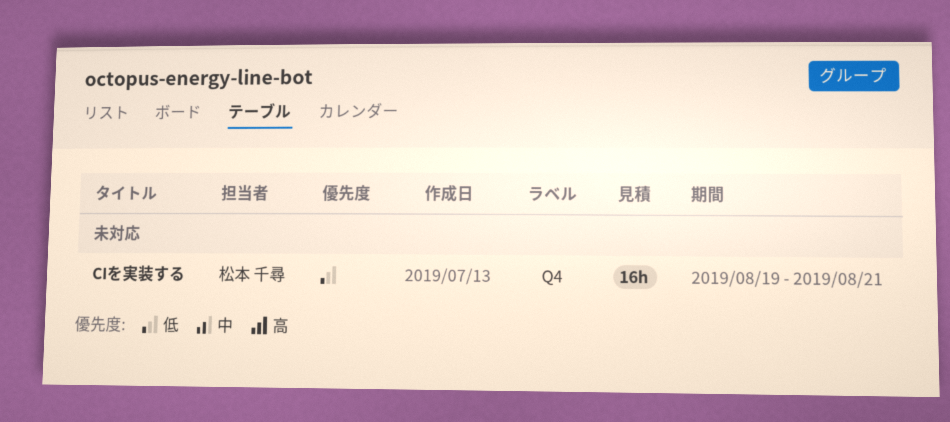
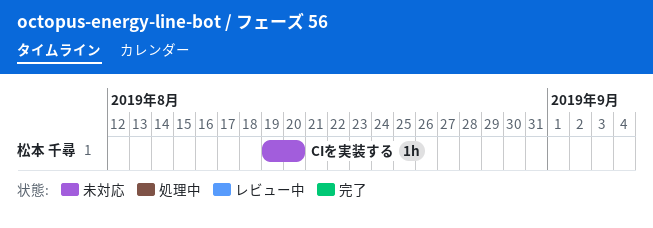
CIを実装する, estimate: 16h -> 1h
CIを実装する, due: Aug 21 -> Aug 20

